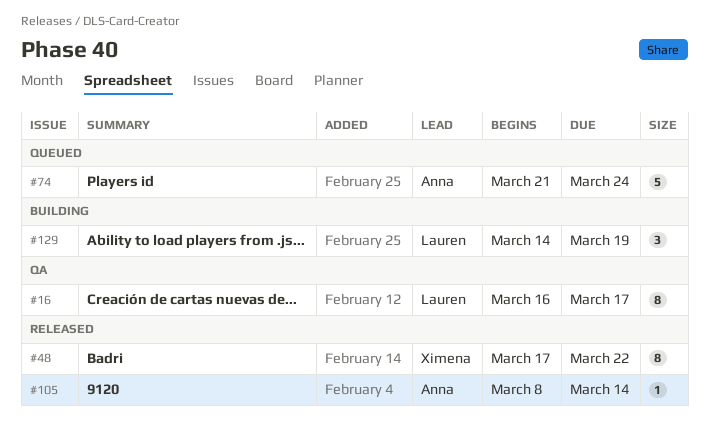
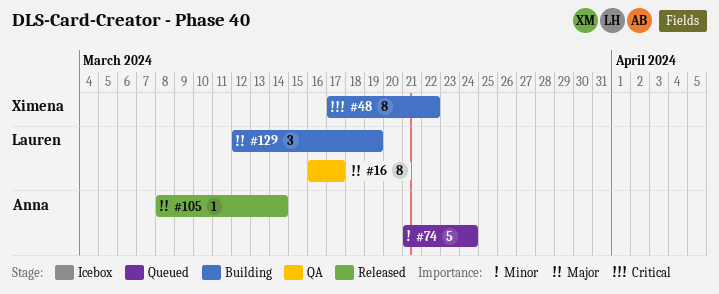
#48, status: Released -> Building
#129, start: Mar 14 -> Mar 12

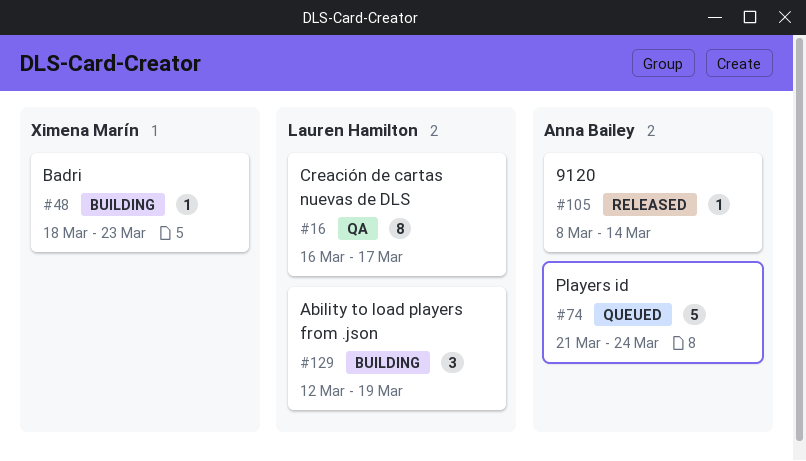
#48, estimate: 8 -> 1
#48, start: Mar 17 -> Mar 18
#48, due: Mar 22 -> Mar 23

